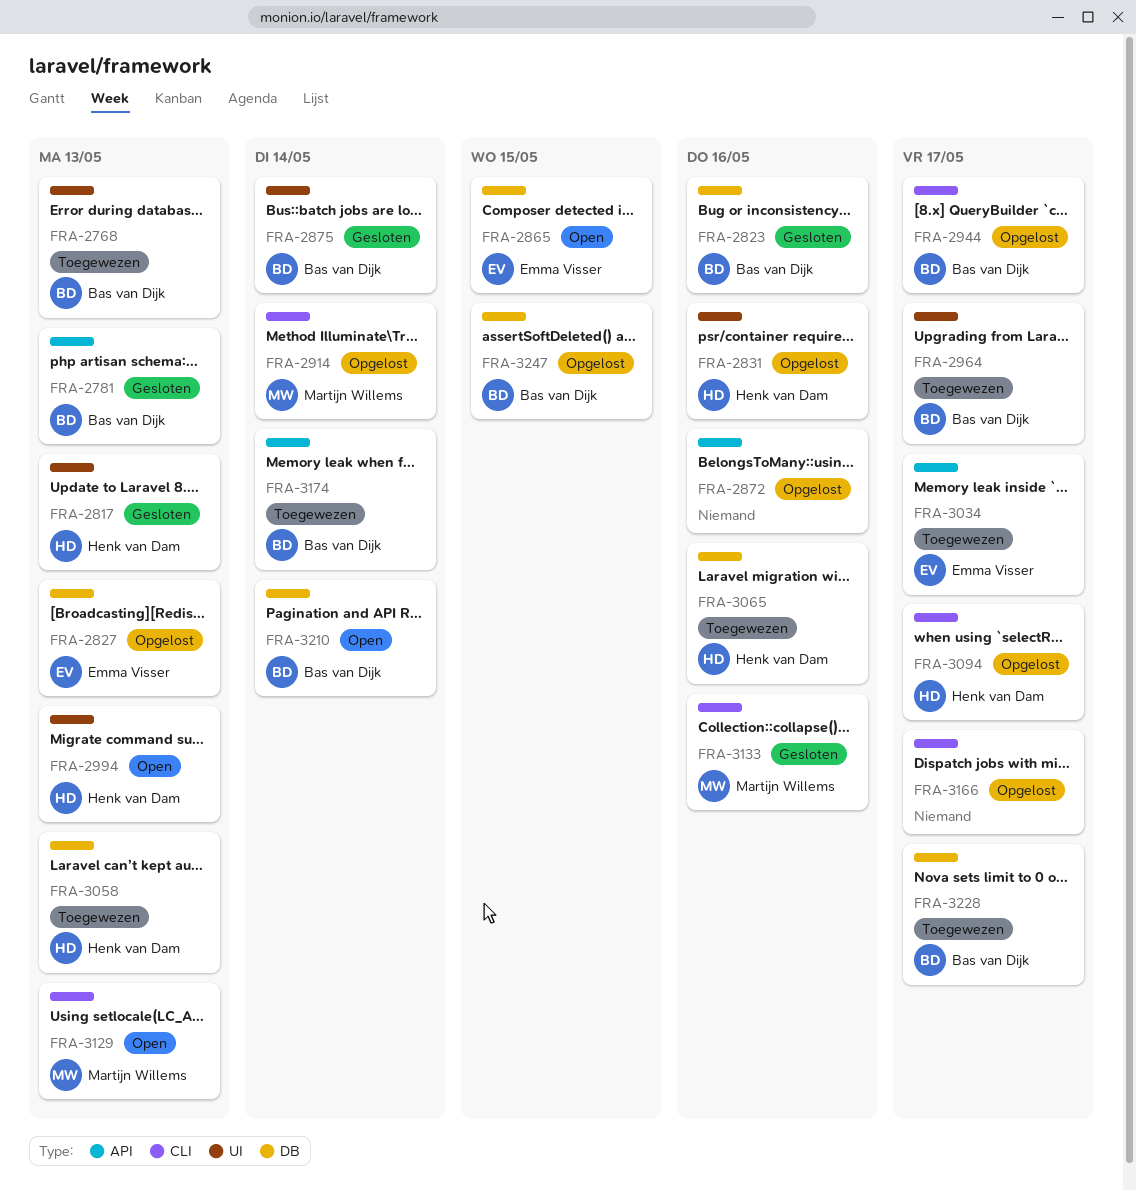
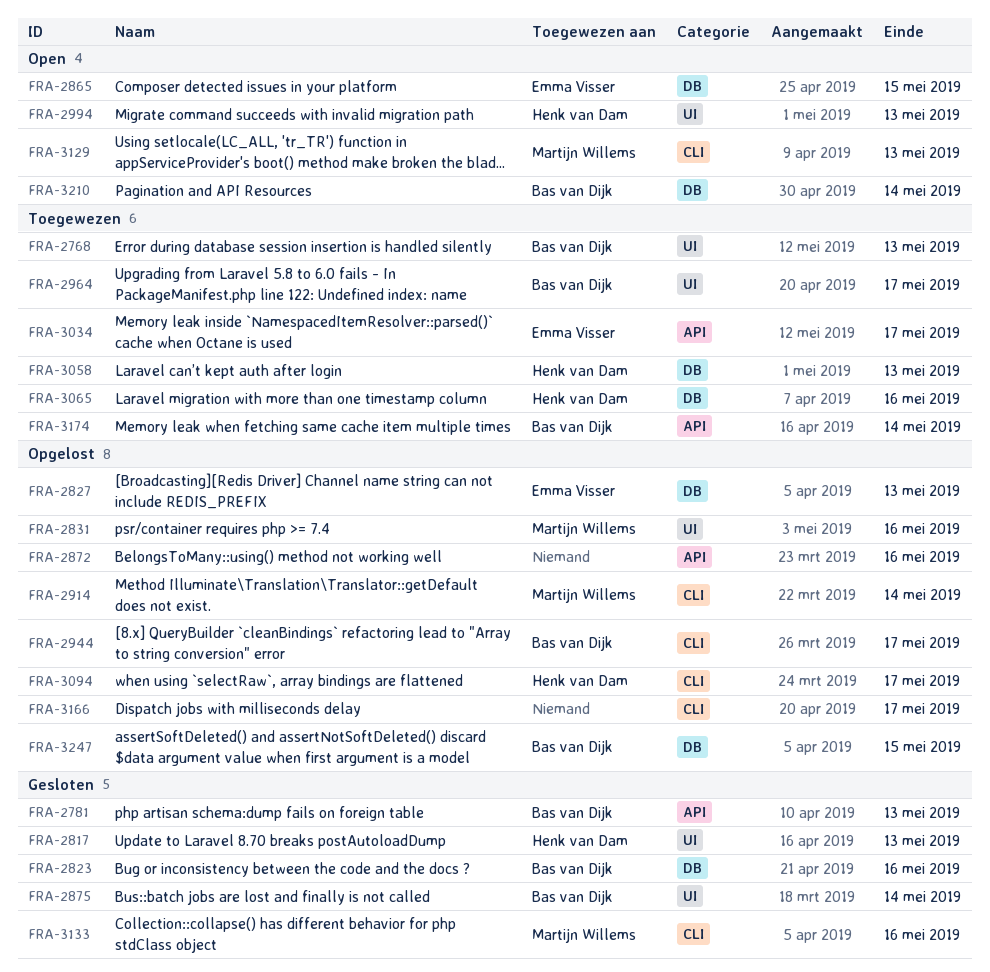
FRA-2831, owner: Henk van Dam -> Martijn Willems
FRA-3228: present -> none

